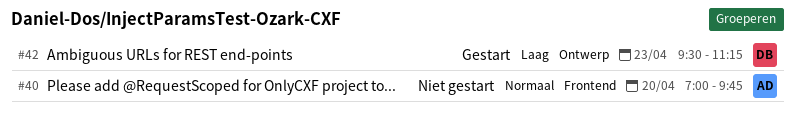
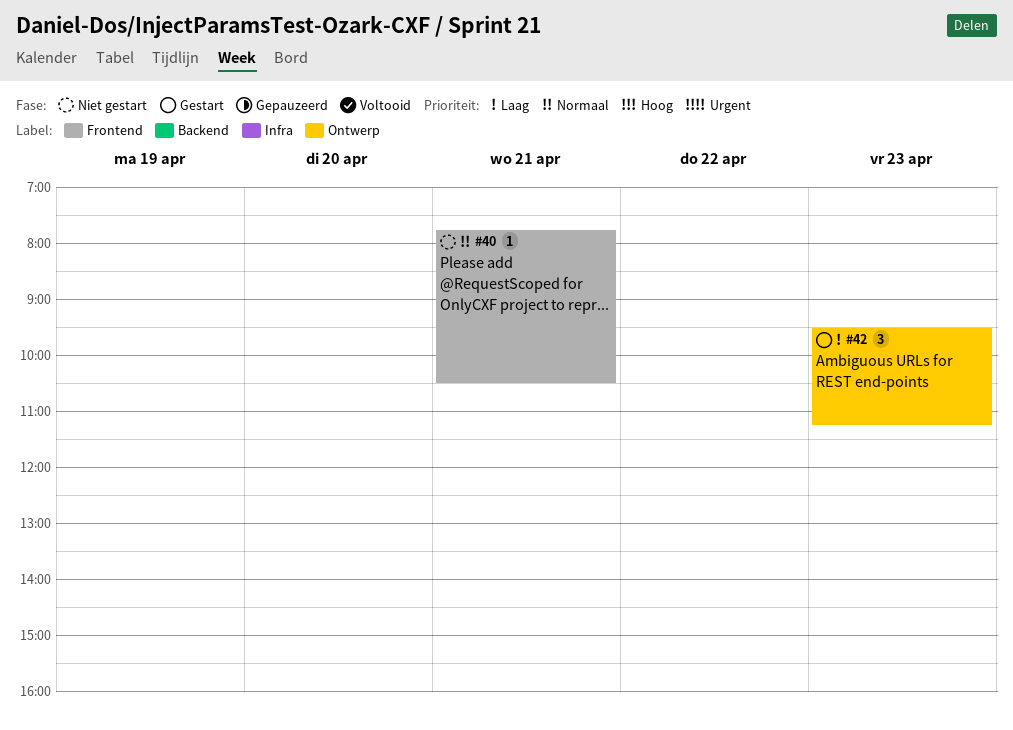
#40, day: Apr 20 -> Apr 21
#40, begins: 07:00 -> 07:45
#40, ends: 09:45 -> 10:30

